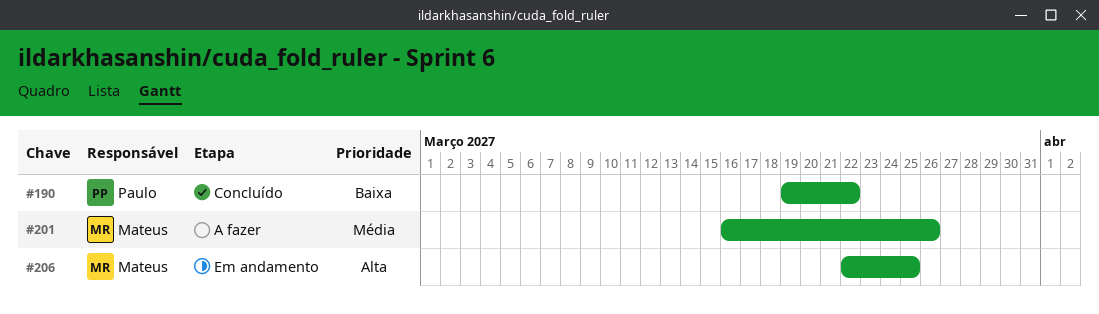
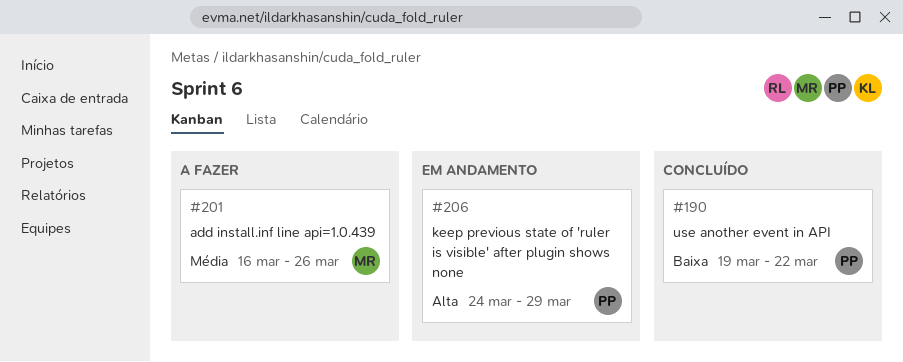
#206, owner: Mateus -> Paulo
#206, start: Mar 22 -> Mar 24
#206, due: Mar 25 -> Mar 29

